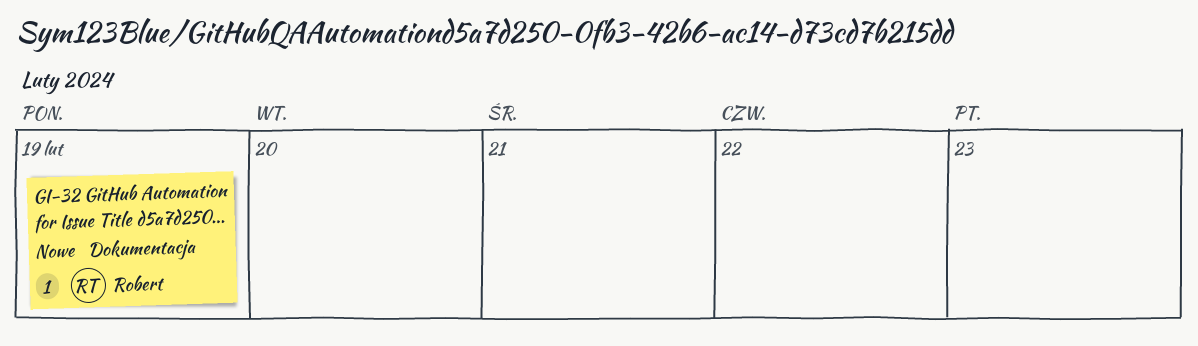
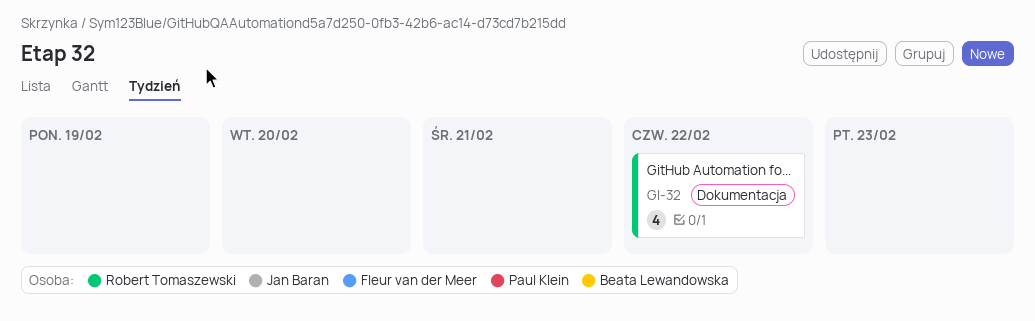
GI-32, estimate: 1 -> 4
GI-32, due: Feb 19 -> Feb 22

